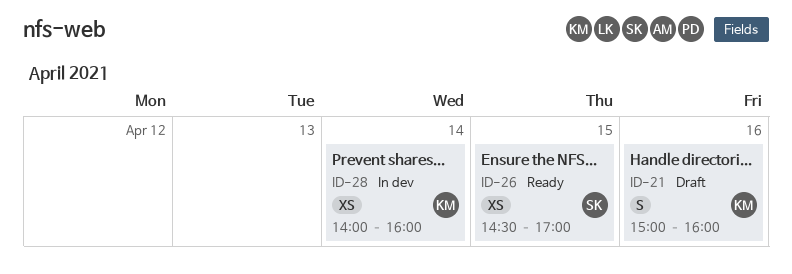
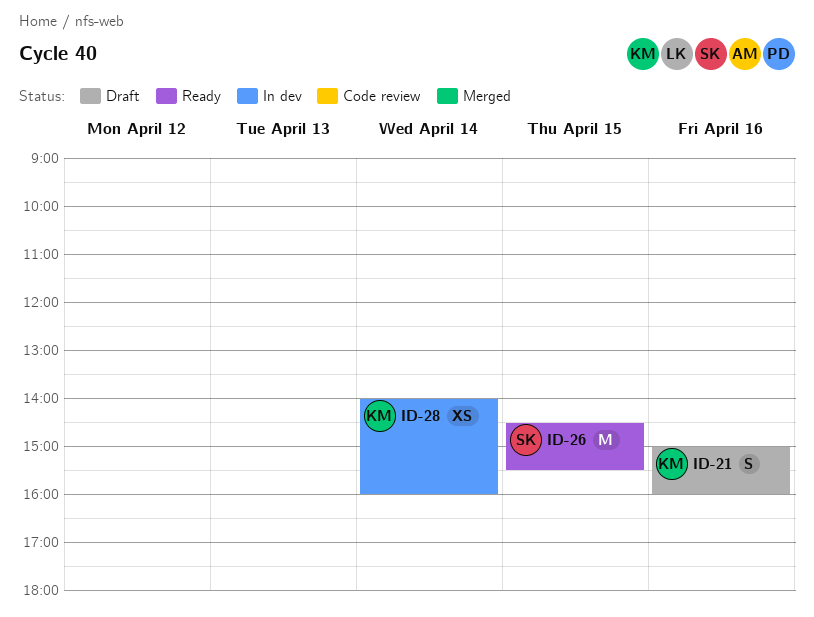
ID-26, estimate: XS -> M
ID-26, ends: 17:00 -> 15:30

